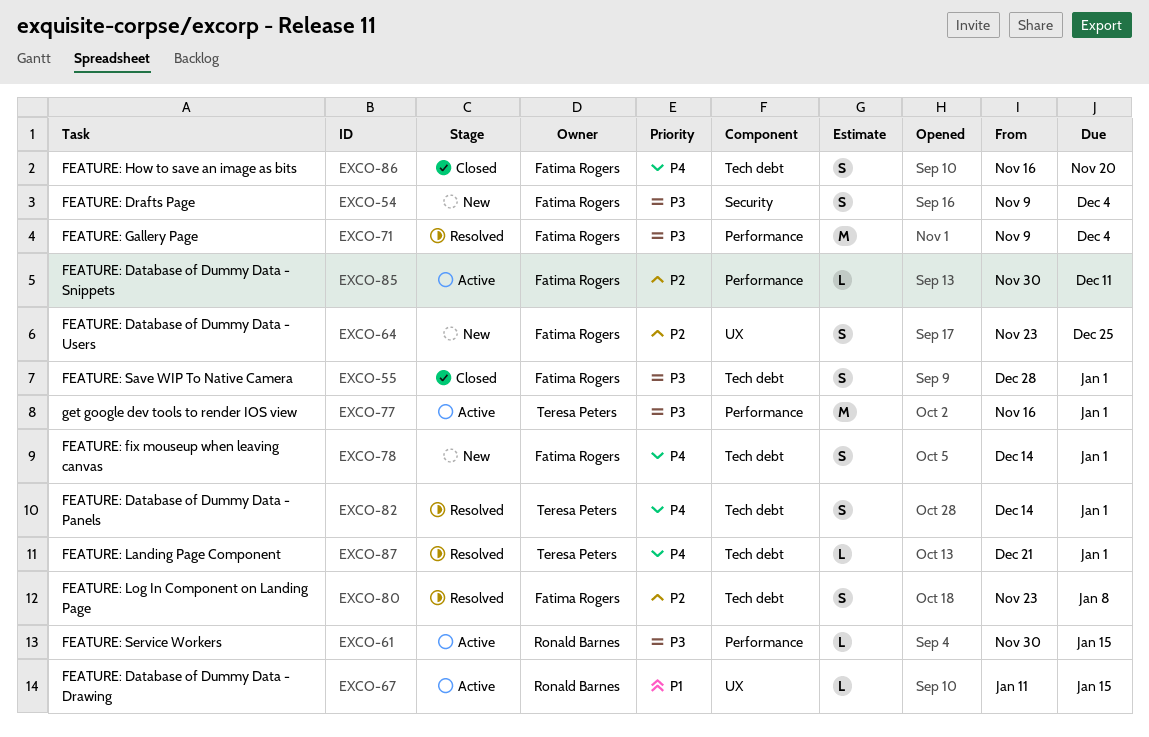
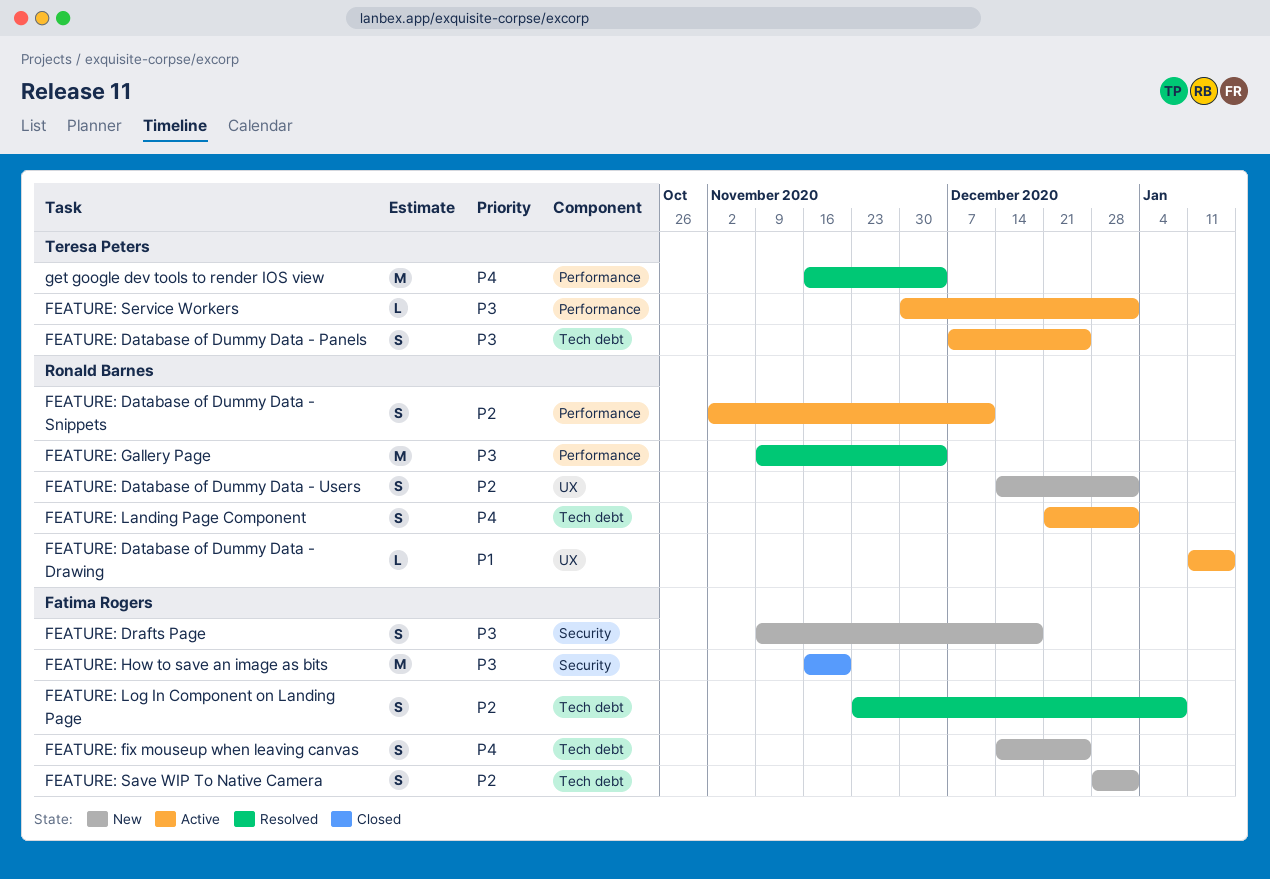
FEATURE: Database of Dummy Data - Panels, status: Resolved -> Active
FEATURE: Database of Dummy Data - Panels, priority: P4 -> P3
FEATURE: Database of Dummy Data - Panels, start: Dec 14 -> Dec 7
FEATURE: Database of Dummy Data - Panels, due: Jan 1 -> Dec 25
FEATURE: Database of Dummy Data - Snippets, owner: Fatima Rogers -> Ronald Barnes
FEATURE: Database of Dummy Data - Snippets, estimate: L -> S
FEATURE: Database of Dummy Data - Snippets, start: Nov 30 -> Nov 2
FEATURE: Database of Dummy Data - Users, owner: Fatima Rogers -> Ronald Barnes
FEATURE: Database of Dummy Data - Users, start: Nov 23 -> Dec 14
FEATURE: Database of Dummy Data - Users, due: Dec 25 -> Jan 1
FEATURE: Drafts Page, due: Dec 4 -> Dec 18
FEATURE: fix mouseup when leaving canvas, due: Jan 1 -> Dec 25
FEATURE: Gallery Page, owner: Fatima Rogers -> Ronald Barnes
FEATURE: How to save an image as bits, priority: P4 -> P3
FEATURE: How to save an image as bits, label: Tech debt -> Security
FEATURE: How to save an image as bits, estimate: S -> M
FEATURE: Landing Page Component, status: Resolved -> Active
FEATURE: Landing Page Component, owner: Teresa Peters -> Ronald Barnes
FEATURE: Landing Page Component, estimate: L -> S
FEATURE: Save WIP To Native Camera, status: Closed -> New
FEATURE: Save WIP To Native Camera, priority: P3 -> P2
FEATURE: Service Workers, owner: Ronald Barnes -> Teresa Peters
FEATURE: Service Workers, due: Jan 15 -> Jan 1
get google dev tools to render IOS view, status: Active -> Resolved
get google dev tools to render IOS view, priority: P3 -> P4
get google dev tools to render IOS view, due: Jan 1 -> Dec 4

